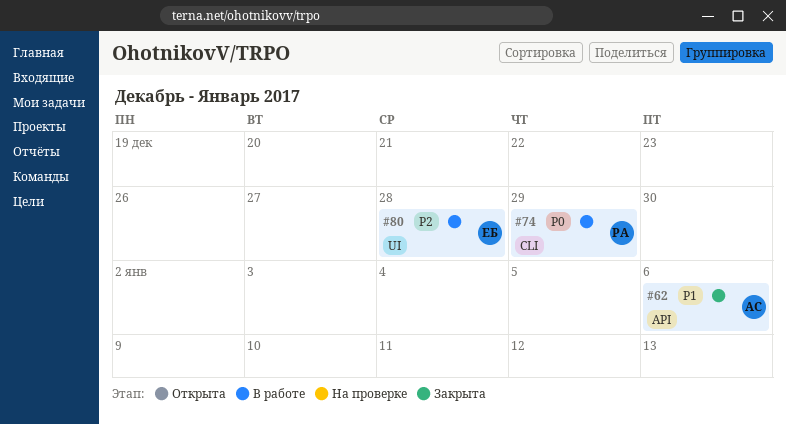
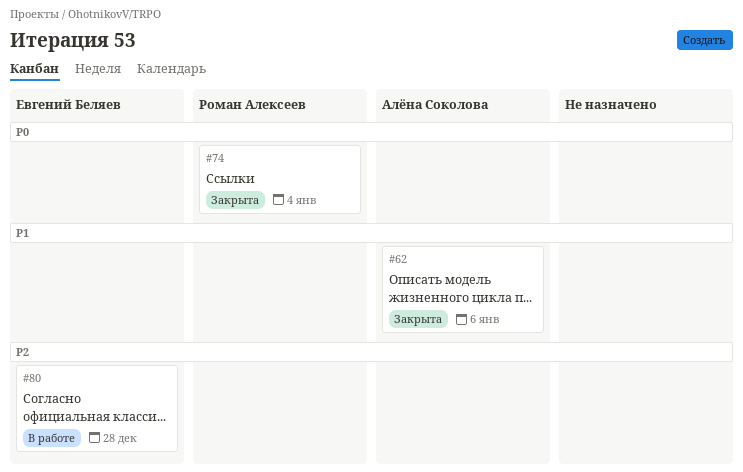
#74, status: В работе -> Закрыта
#74, due: Dec 29 -> Jan 4

